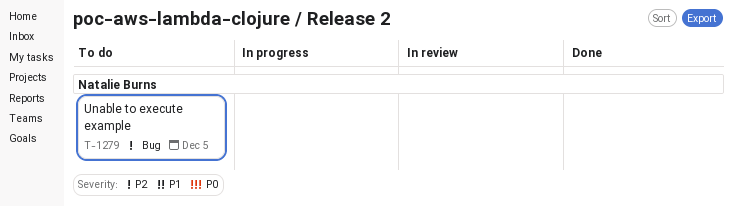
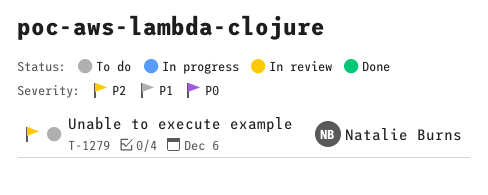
T-1279, due: Dec 5 -> Dec 6

